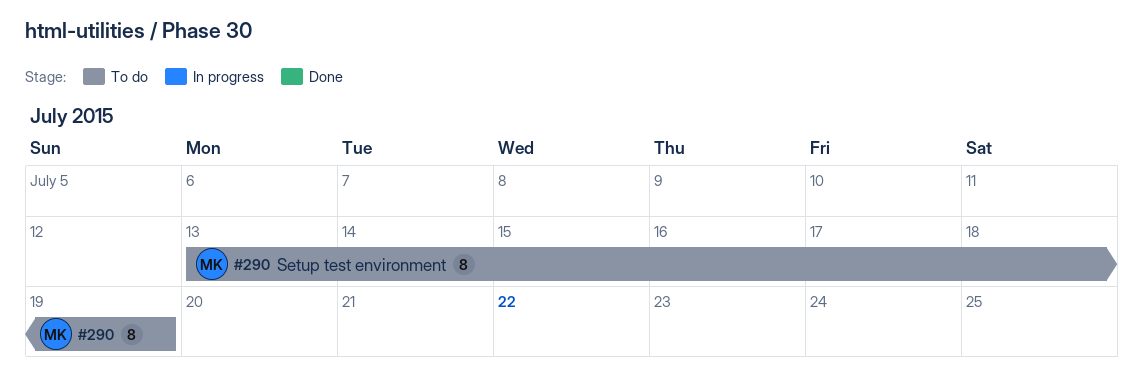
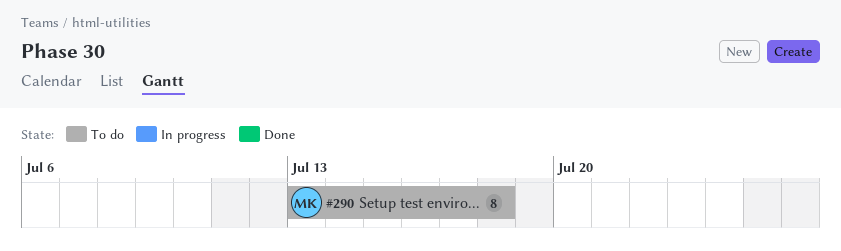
#290, due: Jul 19 -> Jul 18

